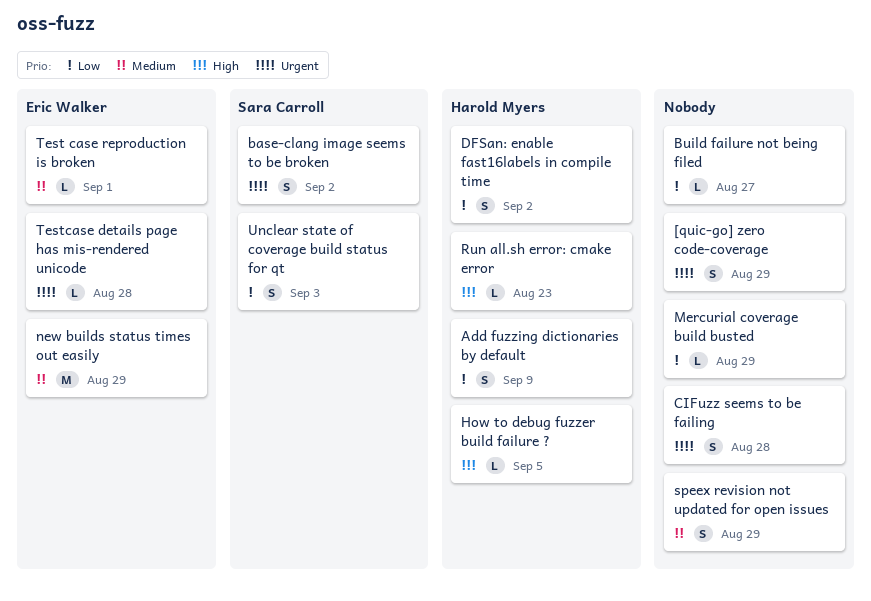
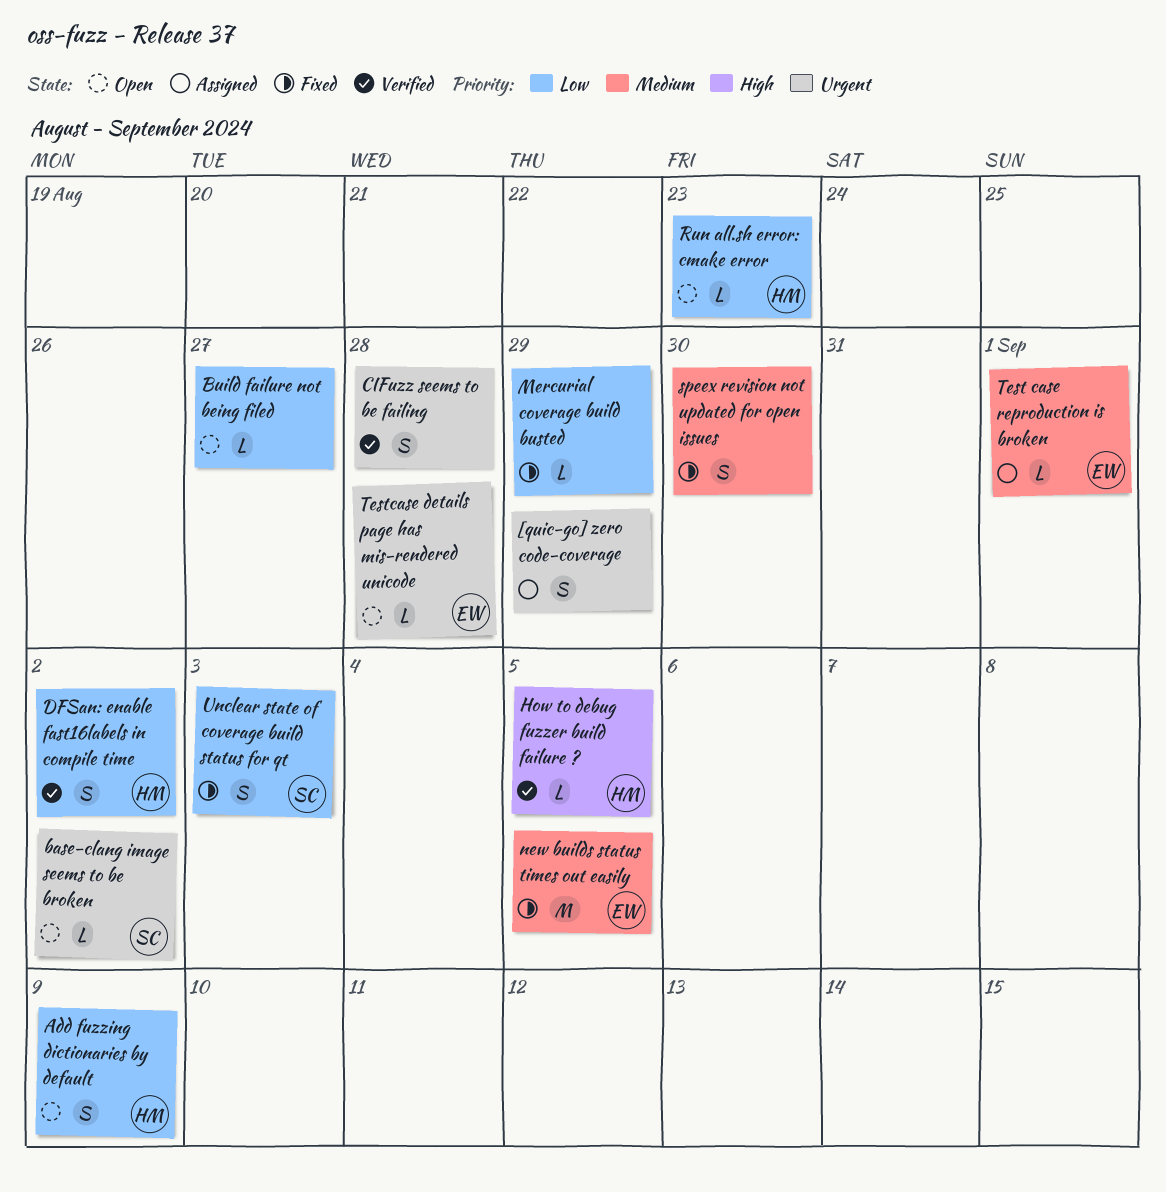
base-clang image seems to be broken, estimate: S -> L
new builds status times out easily, due: Aug 29 -> Sep 5
Run all.sh error: cmake error, priority: High -> Low
speex revision not updated for open issues, due: Aug 29 -> Aug 30

